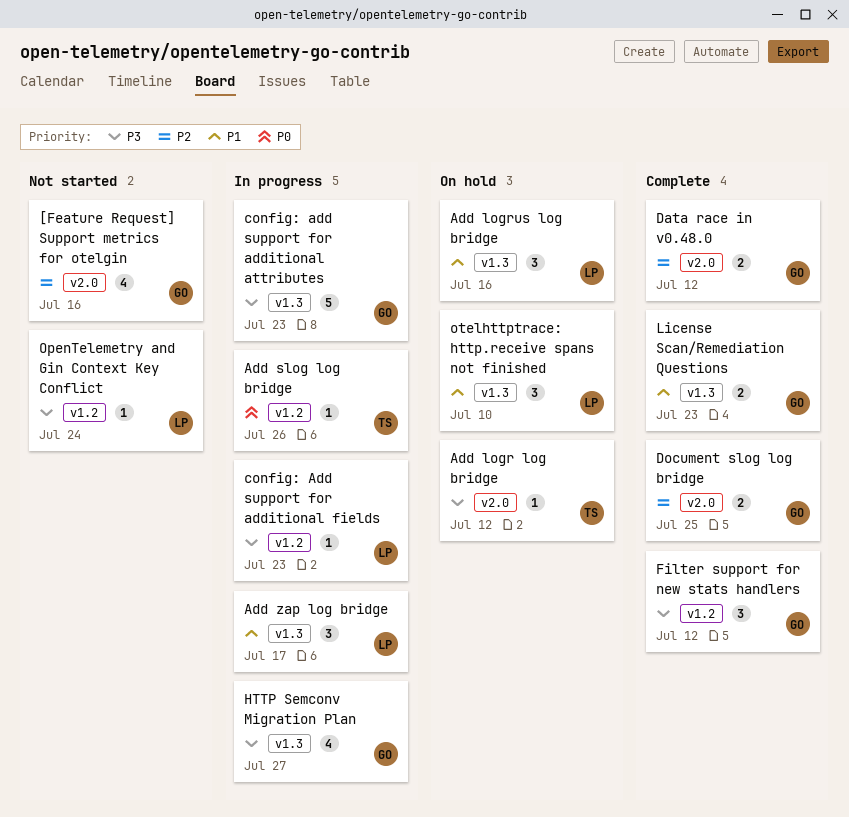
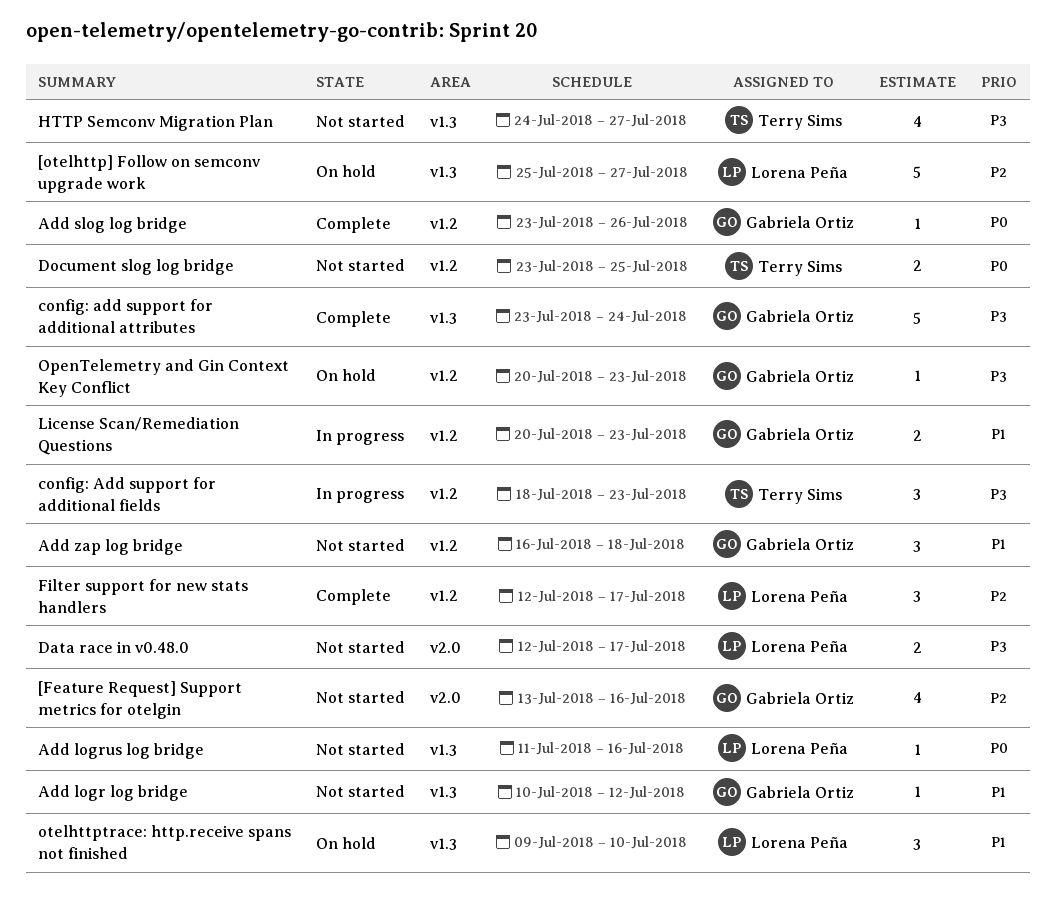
[otelhttp] Follow on semconv upgrade work: none -> present
Add logr log bridge, status: On hold -> Not started
Add logr log bridge, owner: Terry Sims -> Gabriela Ortiz
Add logr log bridge, priority: P3 -> P1
Add logr log bridge, label: v2.0 -> v1.3
Add logrus log bridge, status: On hold -> Not started
Add logrus log bridge, priority: P1 -> P0
Add logrus log bridge, estimate: 3 -> 1
Add slog log bridge, status: In progress -> Complete
Add slog log bridge, owner: Terry Sims -> Gabriela Ortiz
Add zap log bridge, status: In progress -> Not started
Add zap log bridge, owner: Lorena Peña -> Gabriela Ortiz
Add zap log bridge, label: v1.3 -> v1.2
Add zap log bridge, due: Jul 17 -> Jul 18
config: add support for additional attributes, status: In progress -> Complete
config: add support for additional attributes, due: Jul 23 -> Jul 24
config: Add support for additional fields, owner: Lorena Peña -> Terry Sims
config: Add support for additional fields, estimate: 1 -> 3
Data race in v0.48.0, status: Complete -> Not started
Data race in v0.48.0, owner: Gabriela Ortiz -> Lorena Peña
Data race in v0.48.0, priority: P2 -> P3
Data race in v0.48.0, due: Jul 12 -> Jul 17
Document slog log bridge, status: Complete -> Not started
Document slog log bridge, owner: Gabriela Ortiz -> Terry Sims
Document slog log bridge, priority: P2 -> P0
Document slog log bridge, label: v2.0 -> v1.2
Filter support for new stats handlers, owner: Gabriela Ortiz -> Lorena Peña
Filter support for new stats handlers, priority: P3 -> P2
Filter support for new stats handlers, due: Jul 12 -> Jul 17
HTTP Semconv Migration Plan, status: In progress -> Not started
HTTP Semconv Migration Plan, owner: Gabriela Ortiz -> Terry Sims
License Scan/Remediation Questions, status: Complete -> In progress
License Scan/Remediation Questions, label: v1.3 -> v1.2
OpenTelemetry and Gin Context Key Conflict, status: Not started -> On hold
OpenTelemetry and Gin Context Key Conflict, owner: Lorena Peña -> Gabriela Ortiz
OpenTelemetry and Gin Context Key Conflict, due: Jul 24 -> Jul 23

